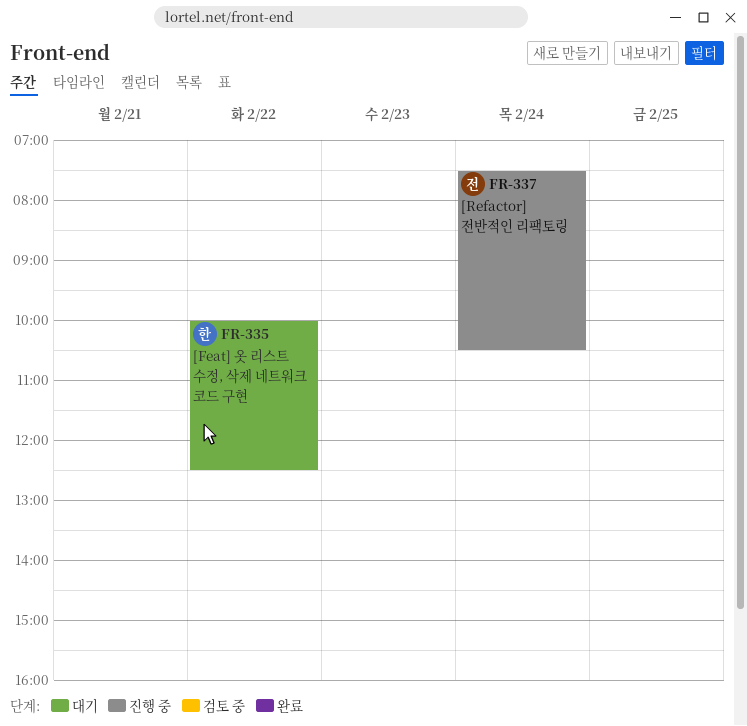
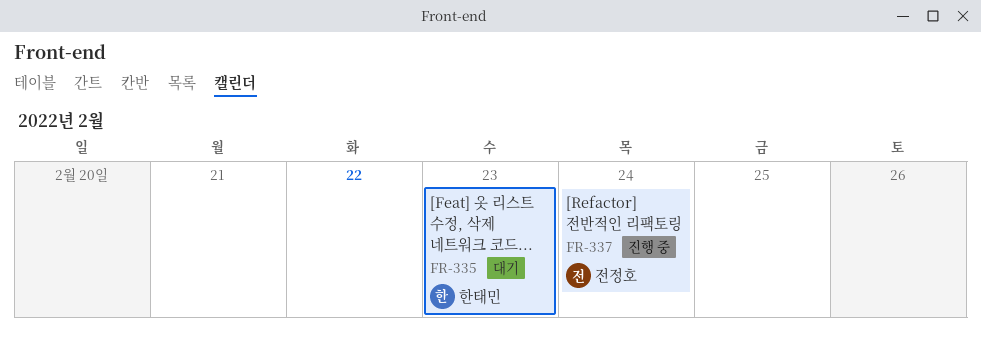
FR-335, day: Feb 22 -> Feb 23

